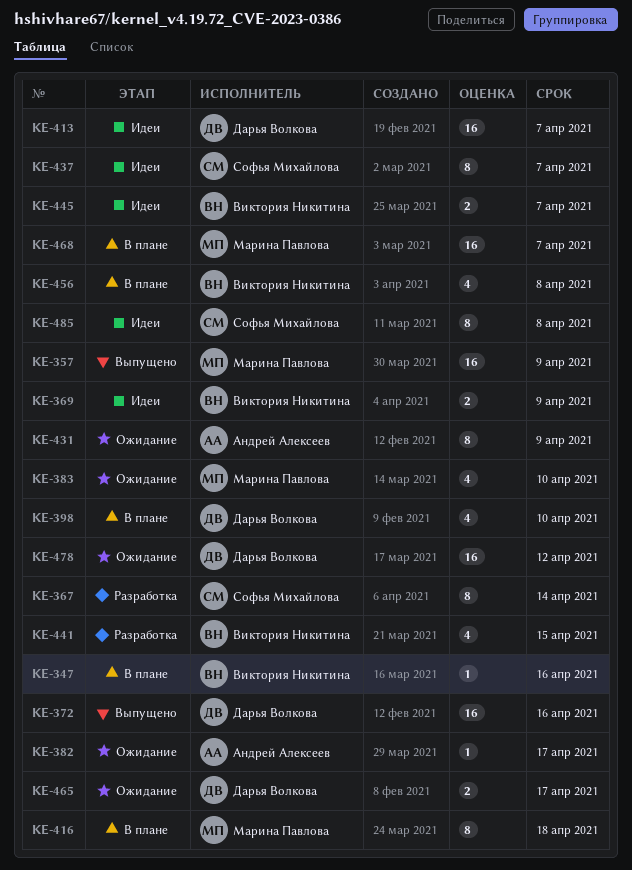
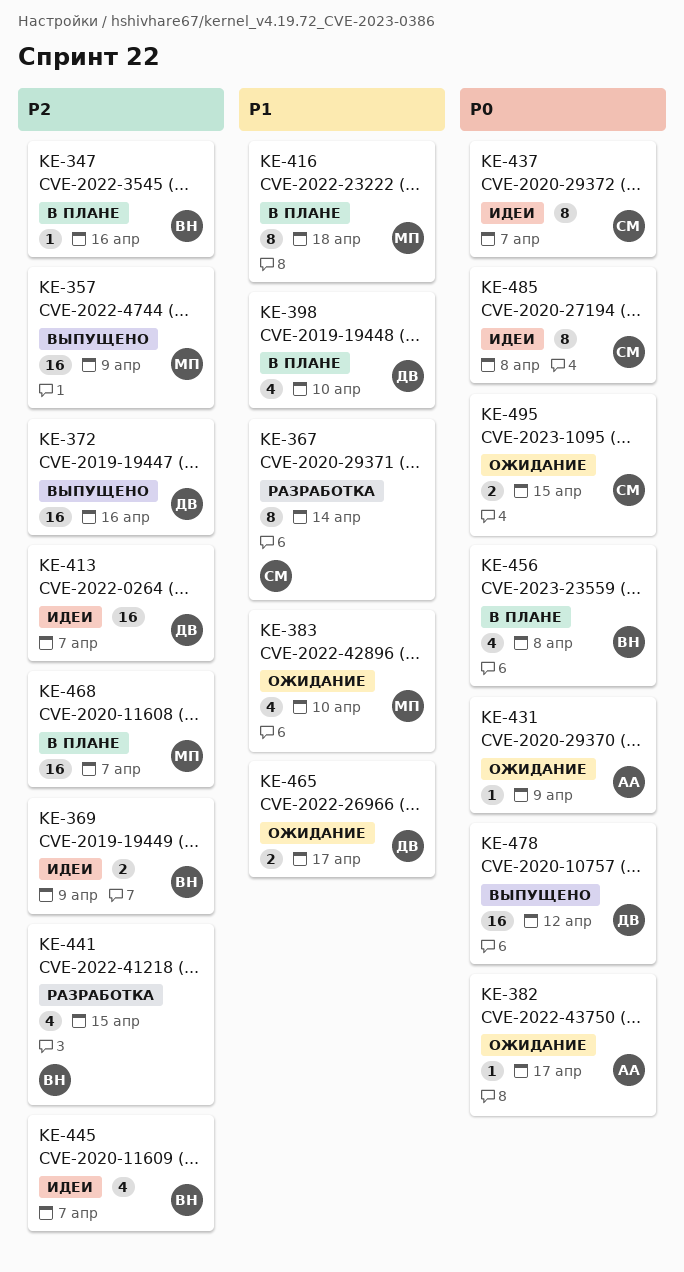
KE-431, estimate: 8 -> 1
KE-445, estimate: 2 -> 4
KE-478, status: Ожидание -> Выпущено
KE-495: none -> present

